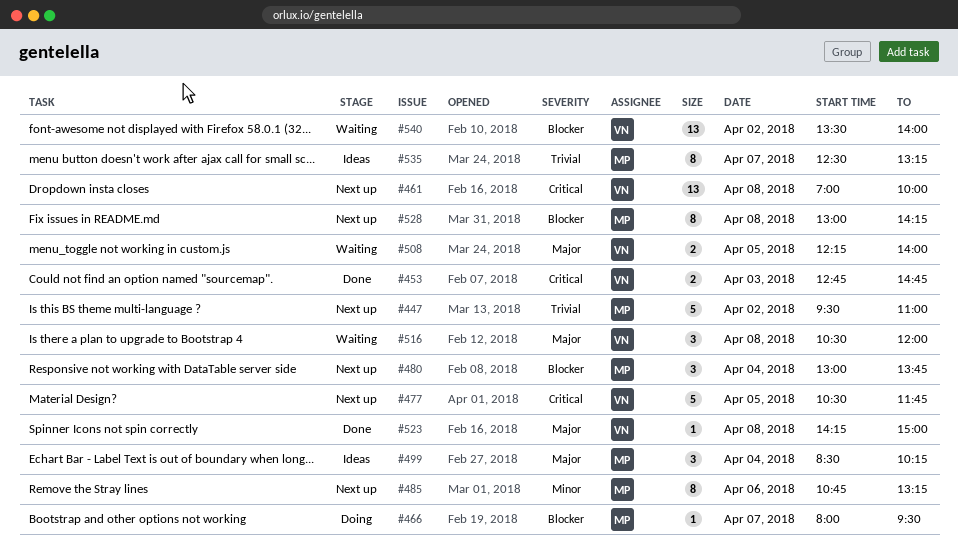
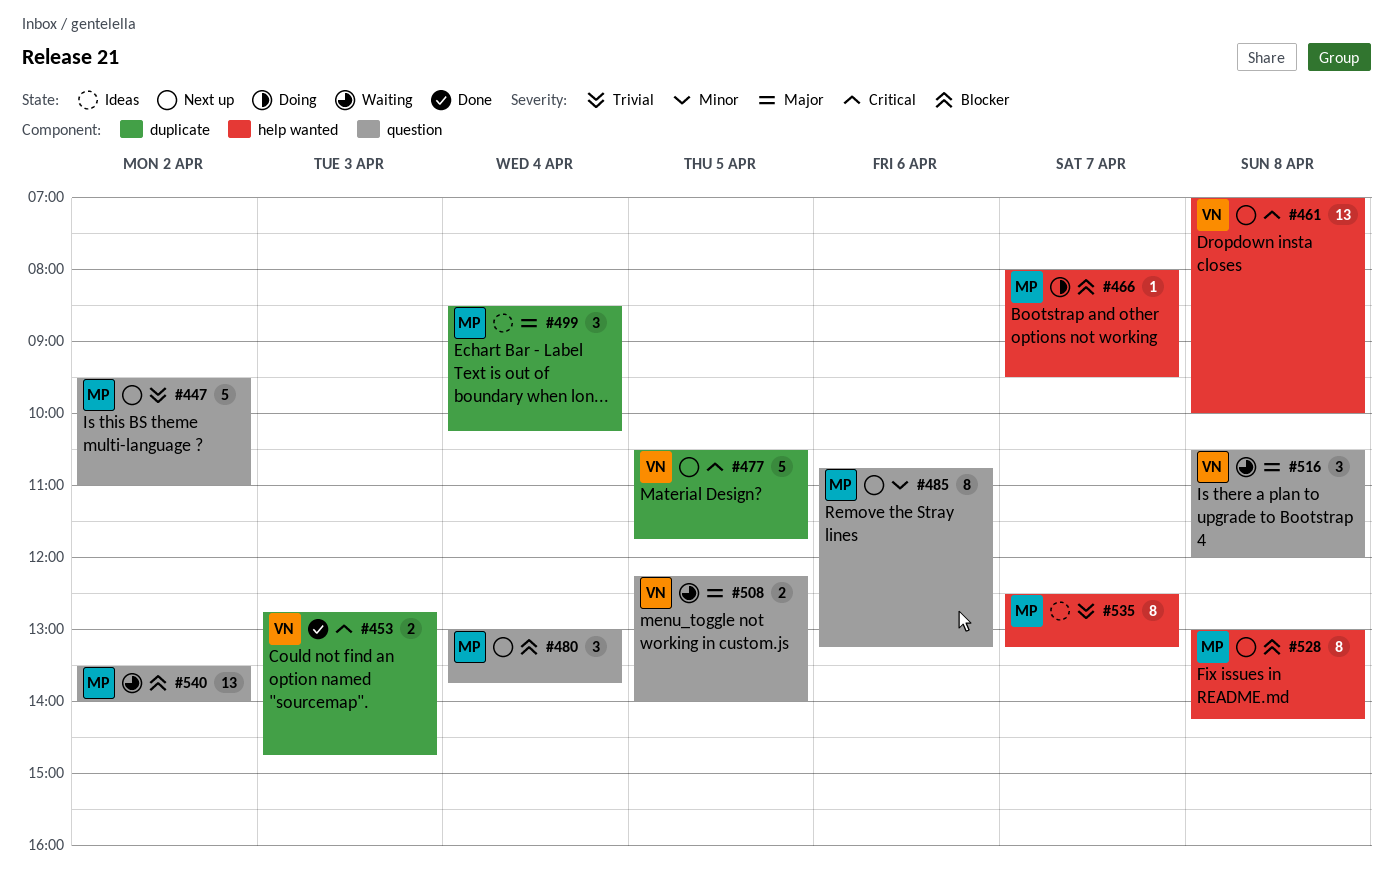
#523: present -> none
#540, owner: VN -> MP

